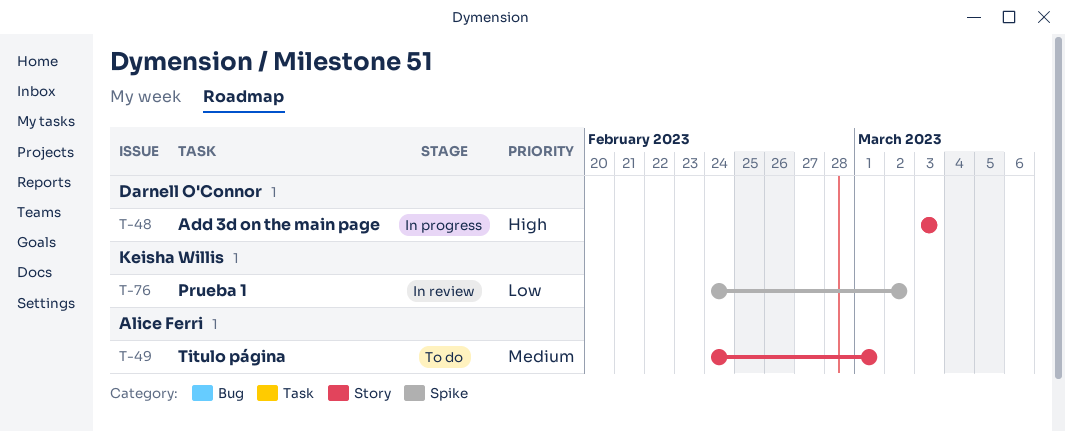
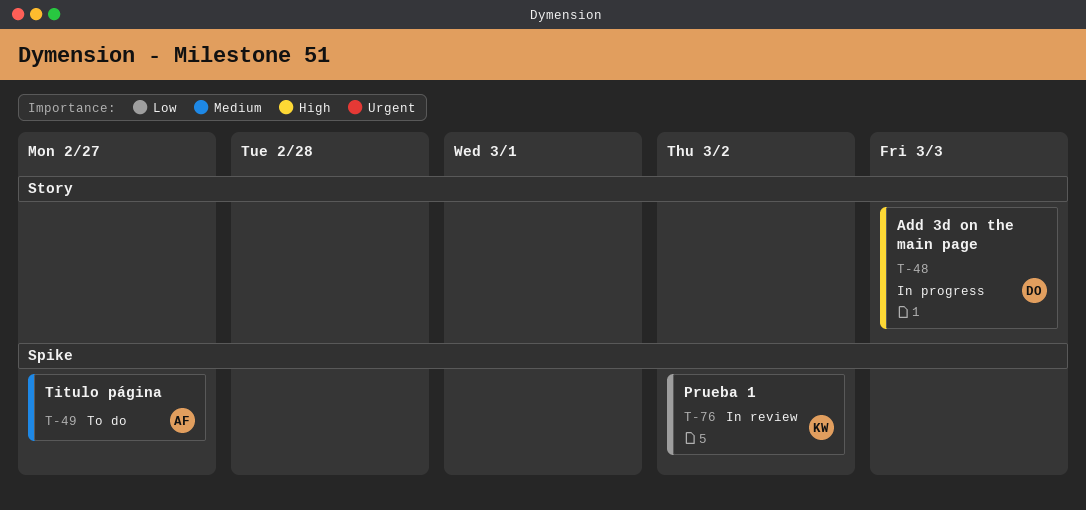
T-49, label: Story -> Spike
T-49, due: Mar 1 -> Feb 27

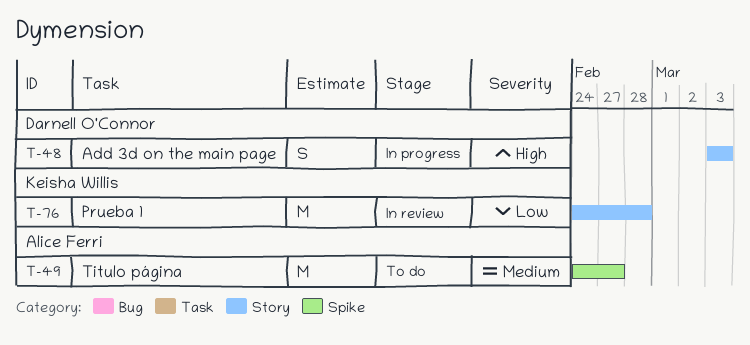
T-76, label: Spike -> Story
T-76, due: Mar 2 -> Feb 28

